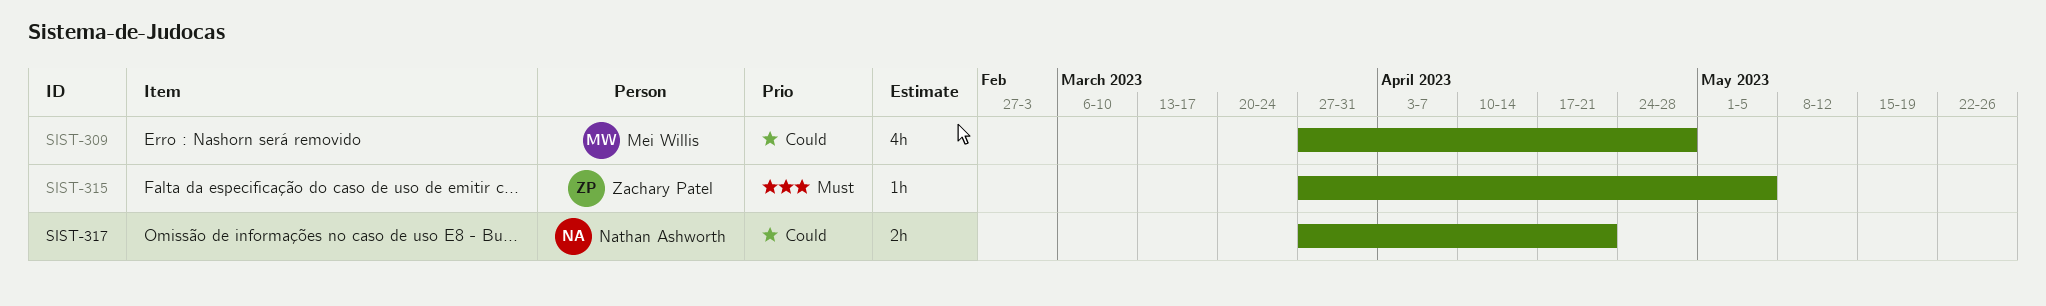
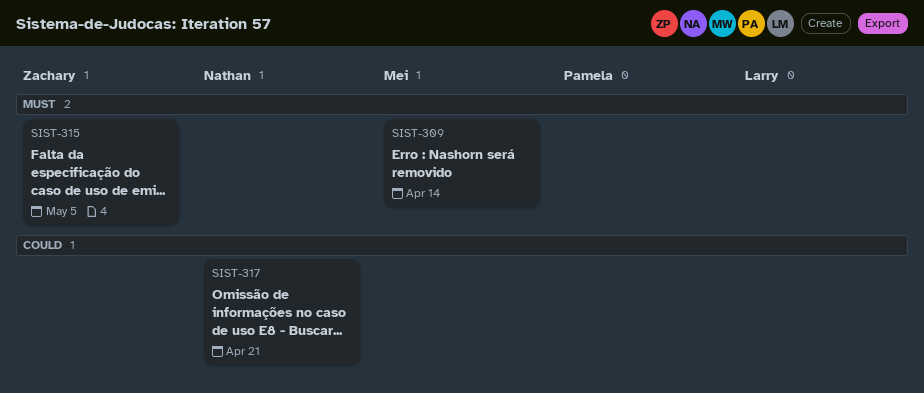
SIST-309, priority: Could -> Must
SIST-309, due: Apr 28 -> Apr 14

